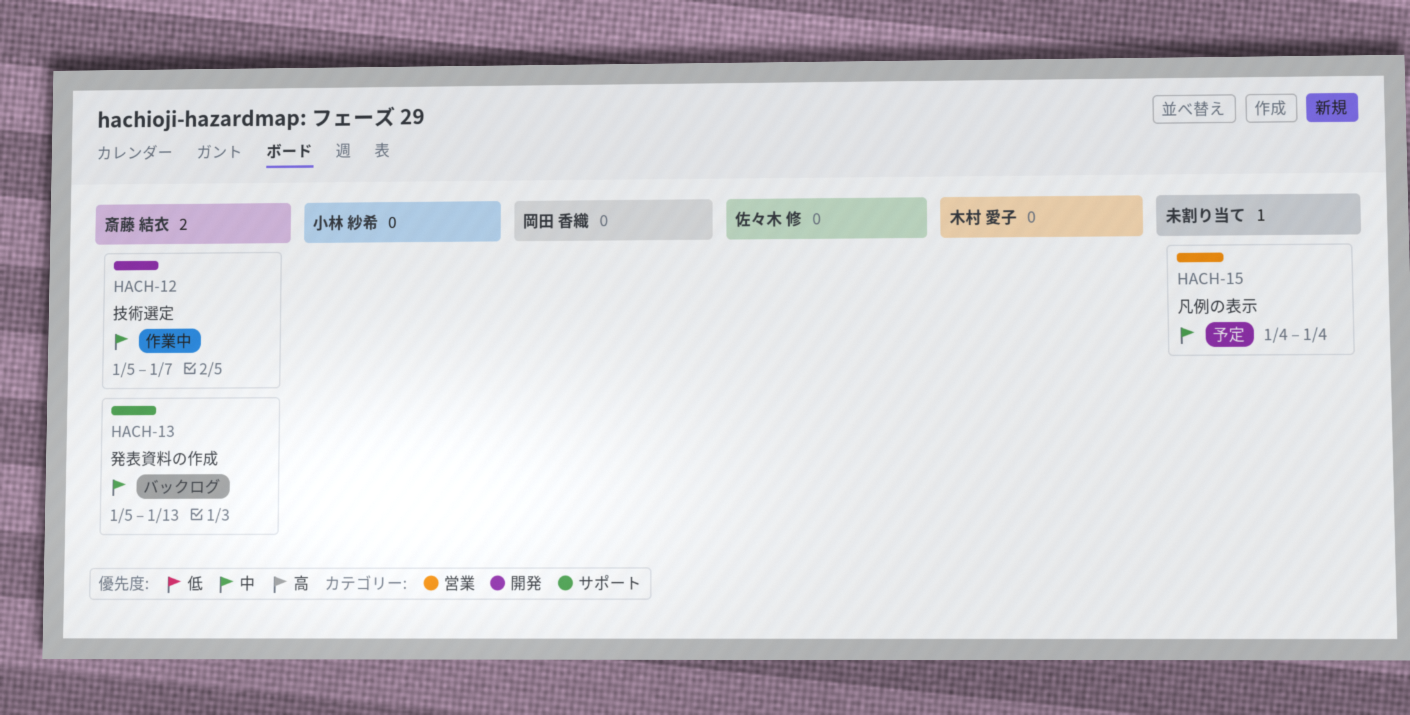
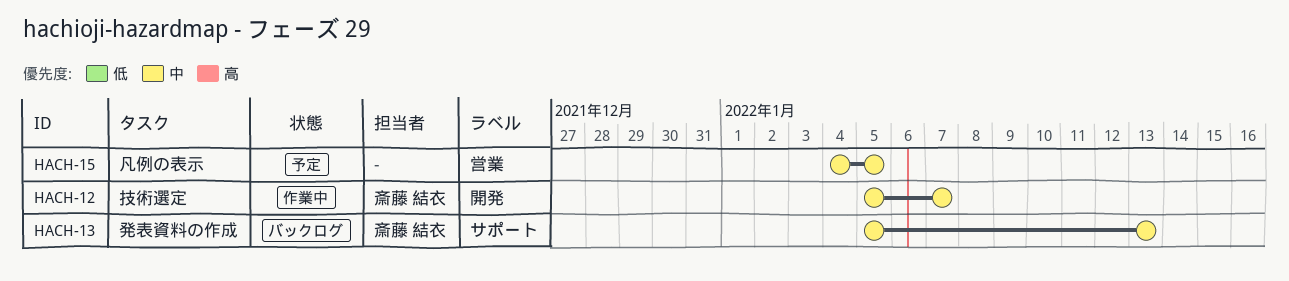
HACH-15, due: Jan 4 -> Jan 5

